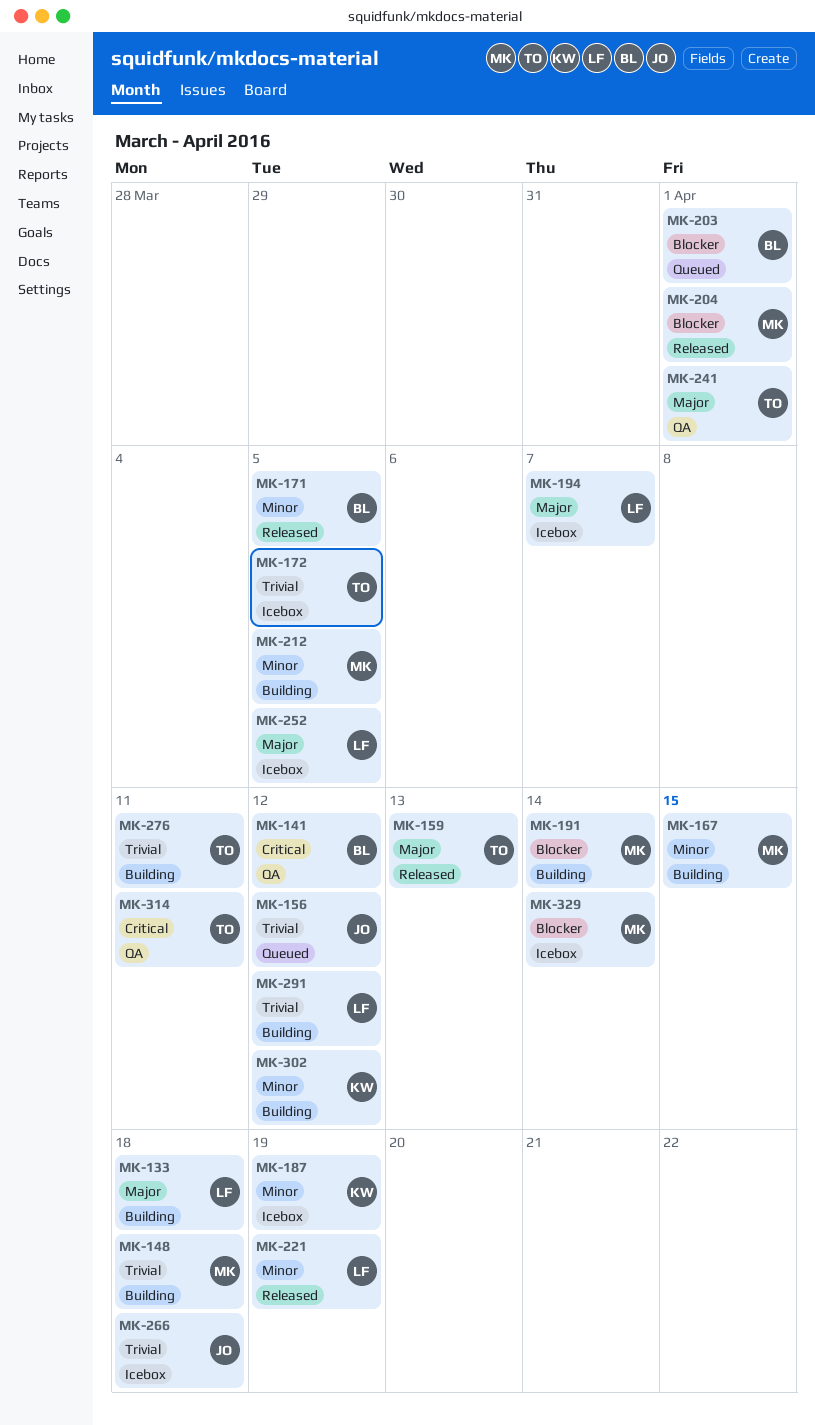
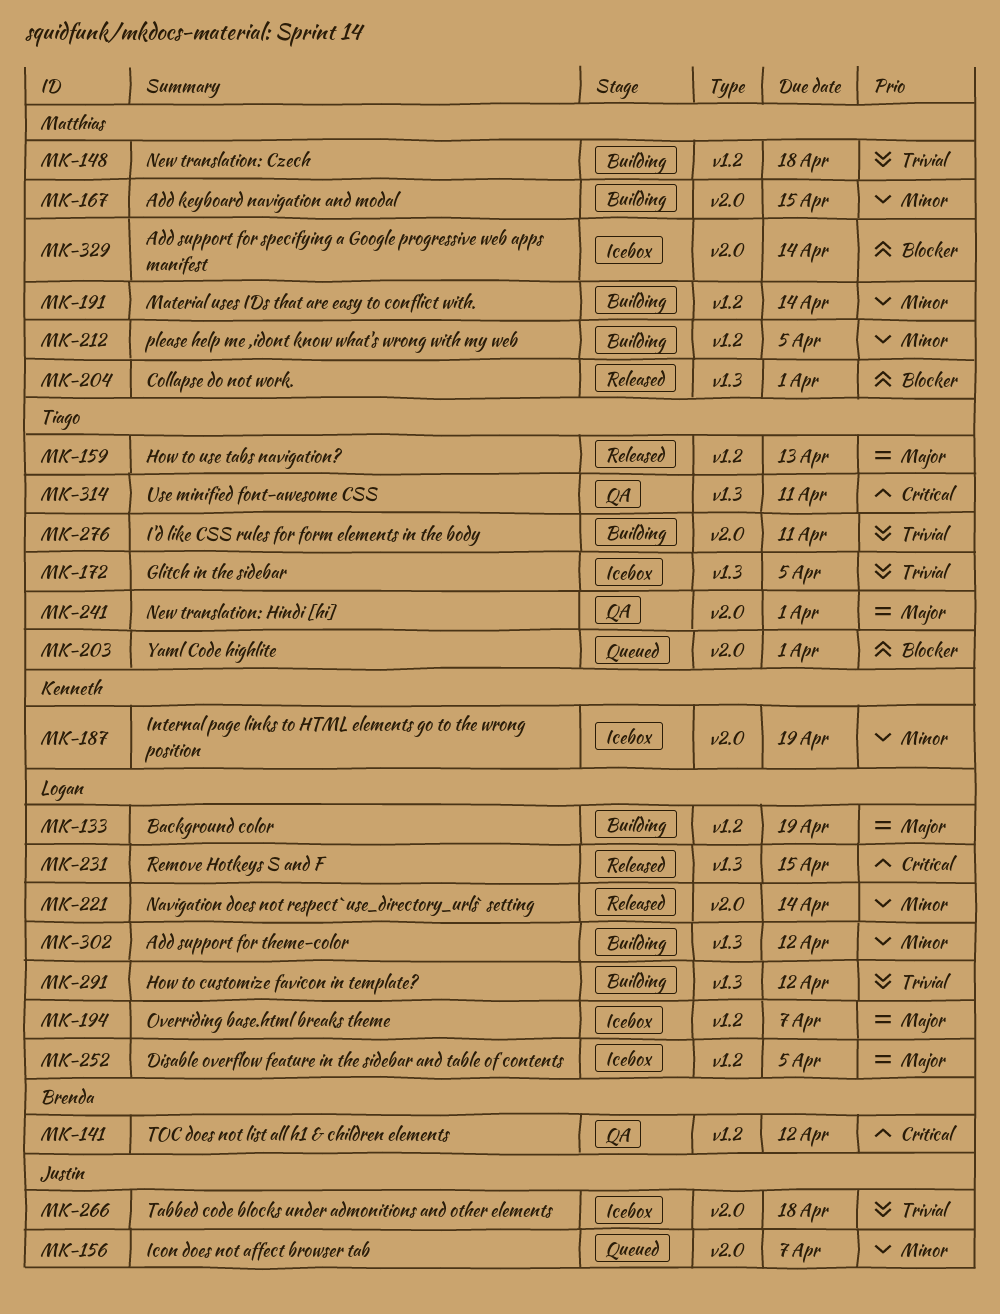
MK-133, due: Apr 18 -> Apr 19
MK-156, priority: Trivial -> Minor
MK-156, due: Apr 12 -> Apr 7
MK-171: present -> none
MK-191, priority: Blocker -> Minor
MK-203, owner: Brenda -> Tiago
MK-221, due: Apr 19 -> Apr 14
MK-231: none -> present
MK-302, owner: Kenneth -> Logan

